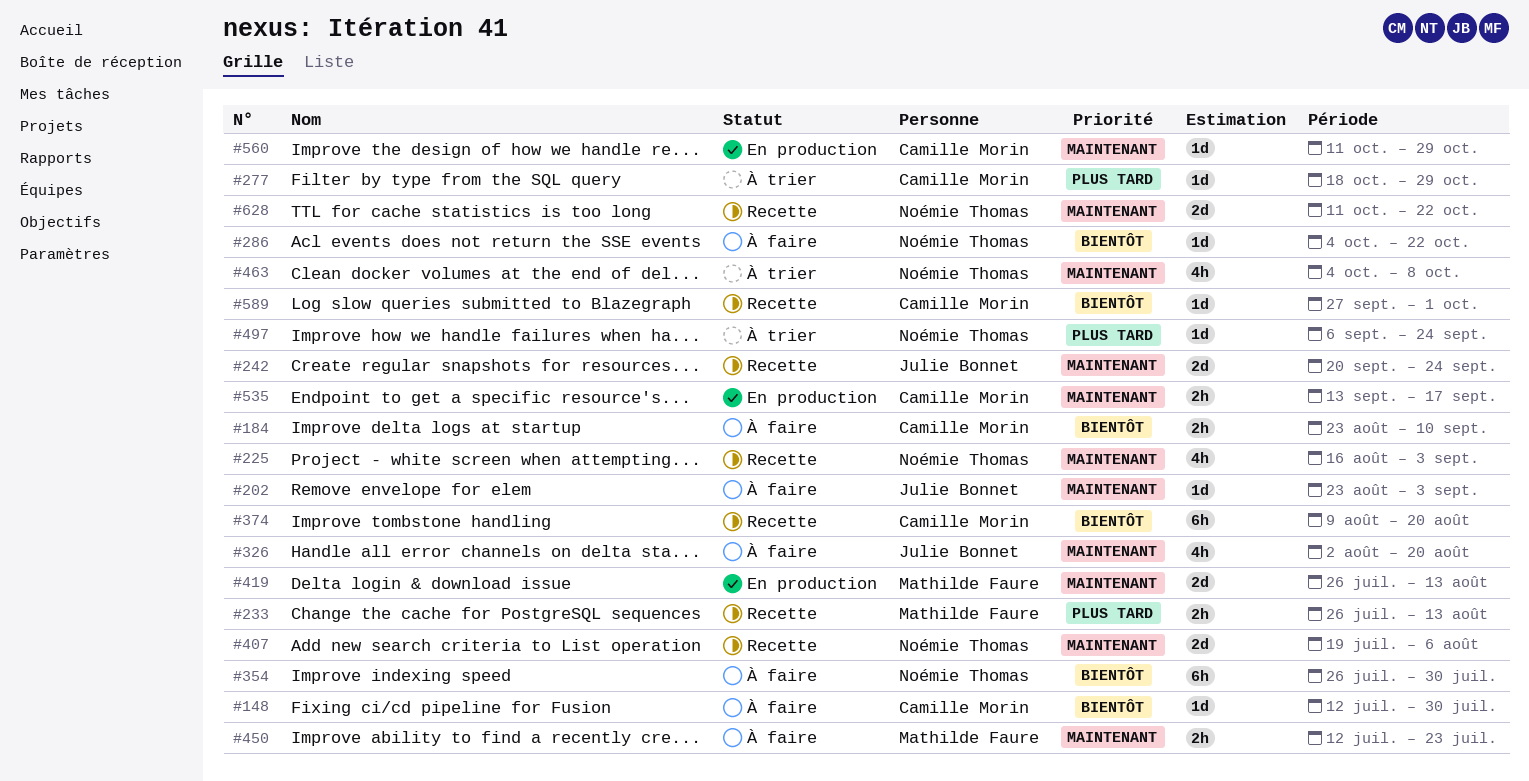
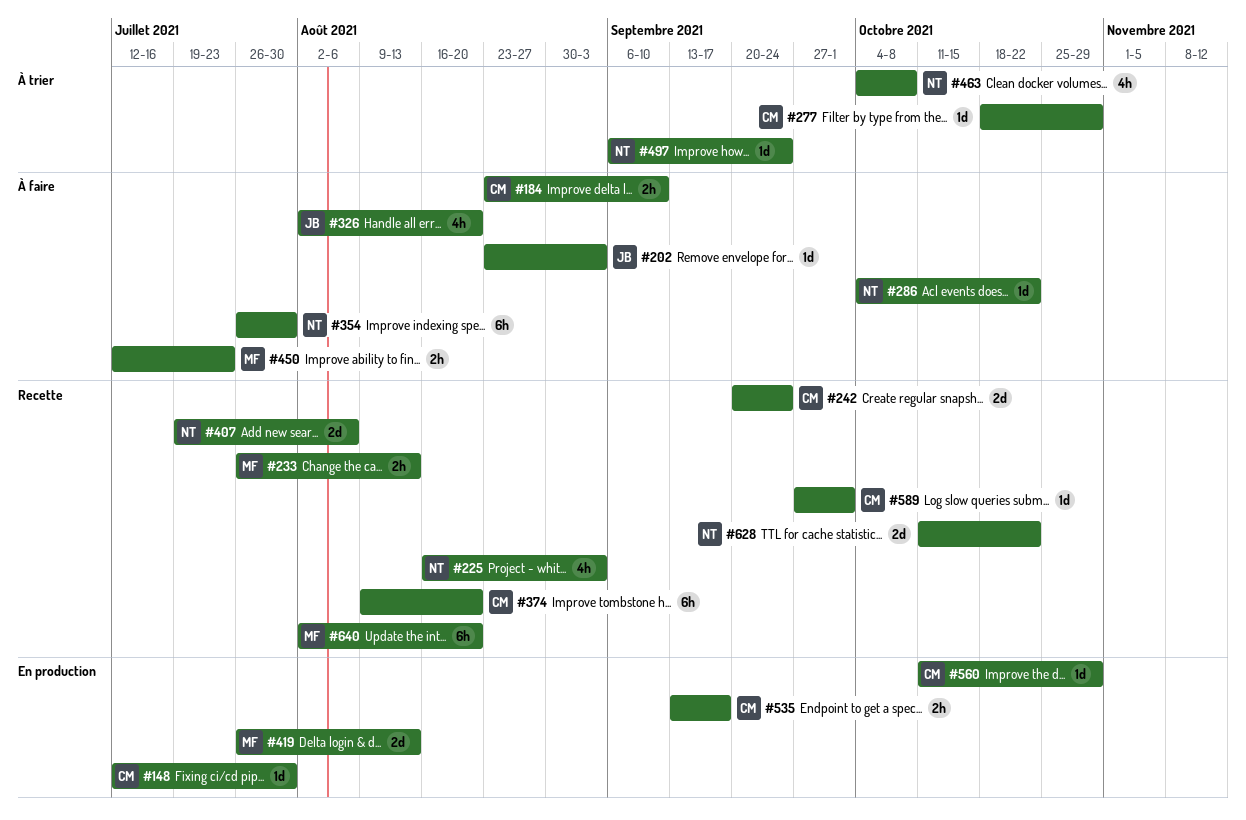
#148, status: À faire -> En production
#242, owner: Julie Bonnet -> Camille Morin
#640: none -> present

